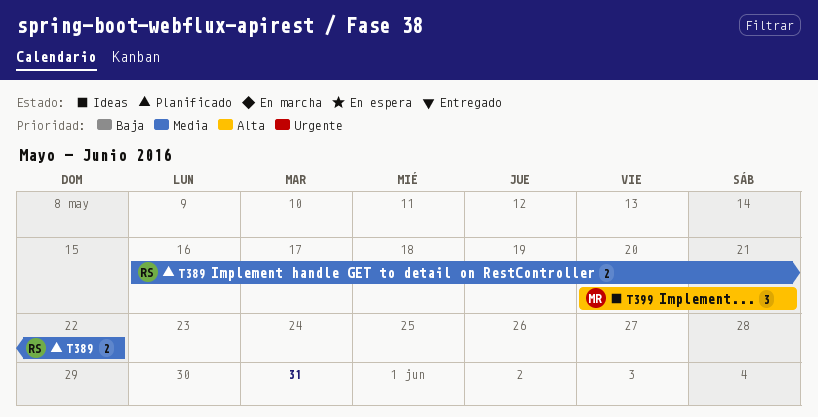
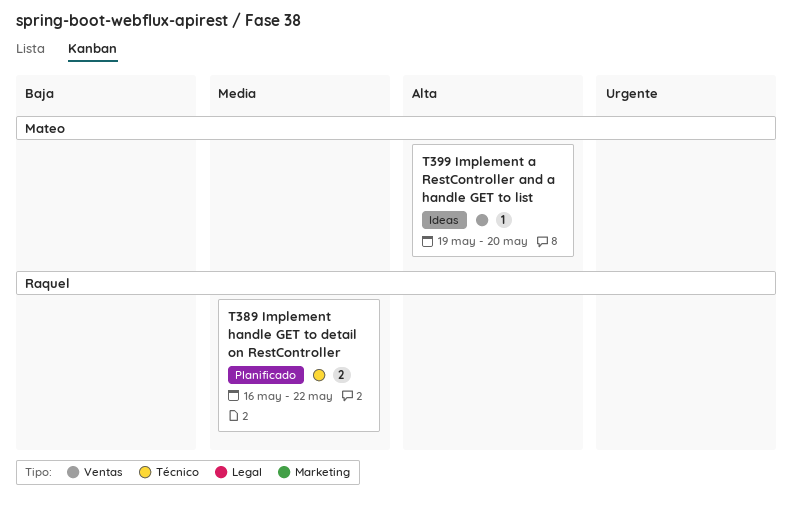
T399, estimate: 3 -> 1
T399, start: May 20 -> May 19
T399, due: May 21 -> May 20

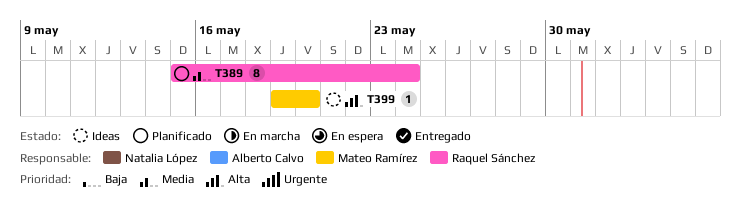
T389, estimate: 2 -> 8
T389, start: May 16 -> May 15
T389, due: May 22 -> May 24

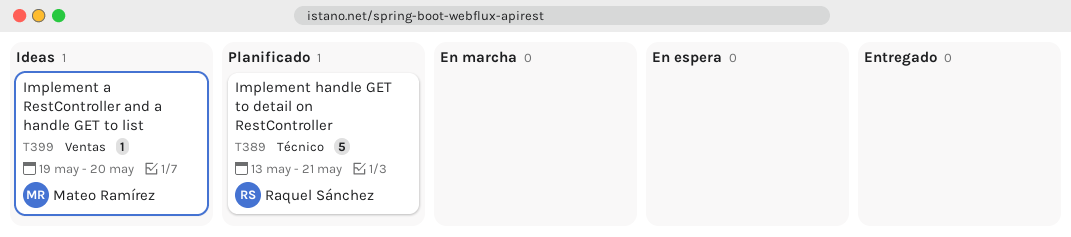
T389, estimate: 8 -> 5
T389, start: May 15 -> May 13
T389, due: May 24 -> May 21

